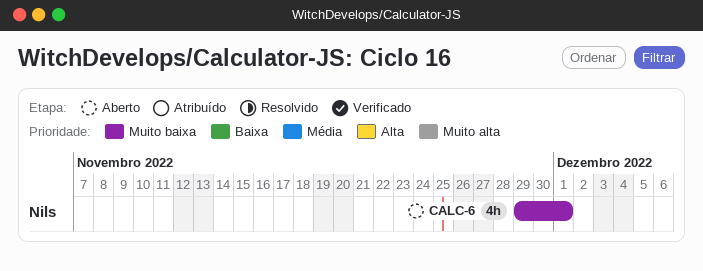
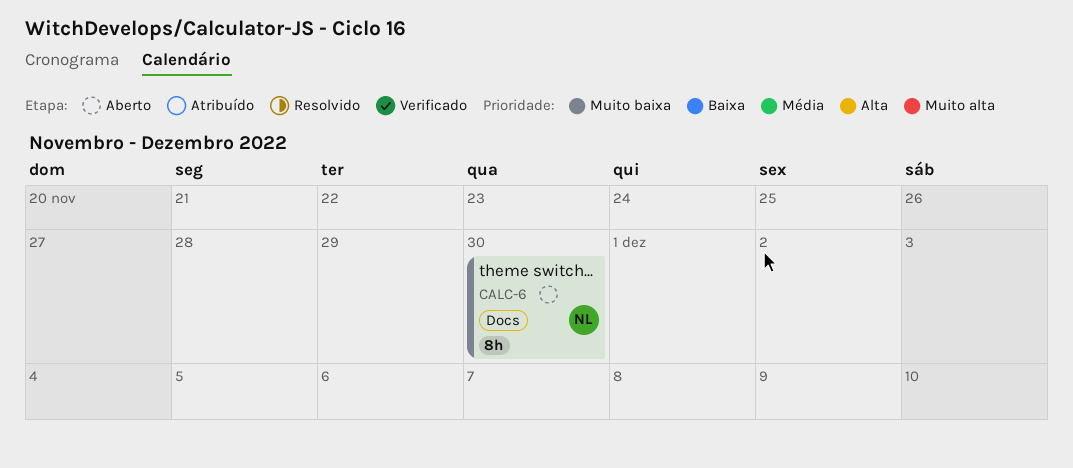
CALC-6, estimate: 4h -> 8h
CALC-6, due: Dec 1 -> Nov 30

